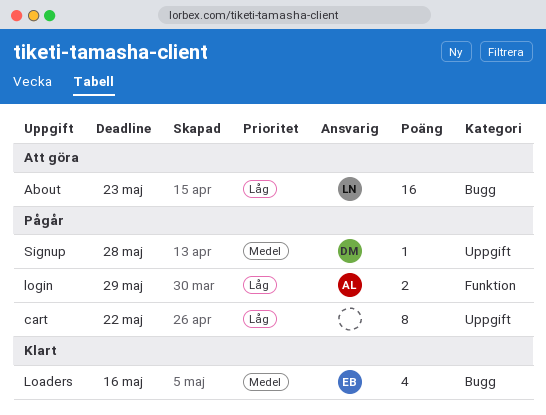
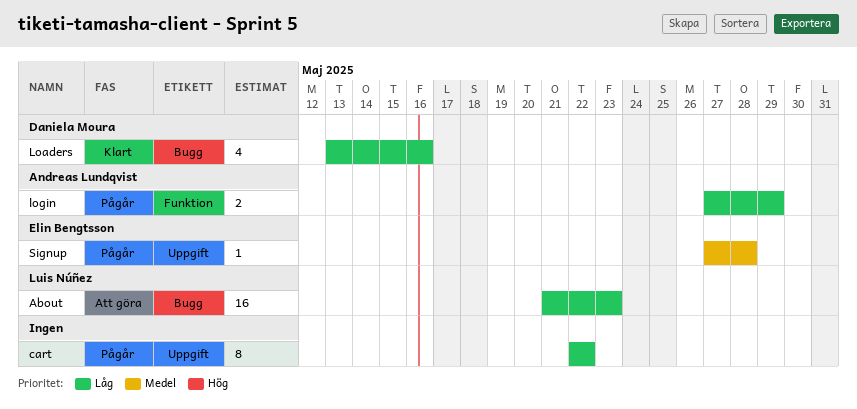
Loaders, owner: Elin Bengtsson -> Daniela Moura
Loaders, priority: Medel -> Låg
Signup, owner: Daniela Moura -> Elin Bengtsson

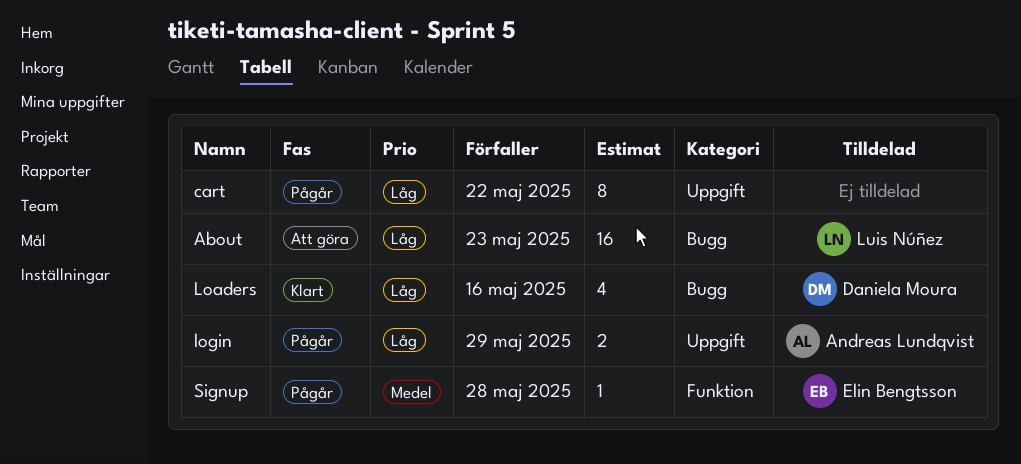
login, label: Funktion -> Uppgift
Signup, label: Uppgift -> Funktion

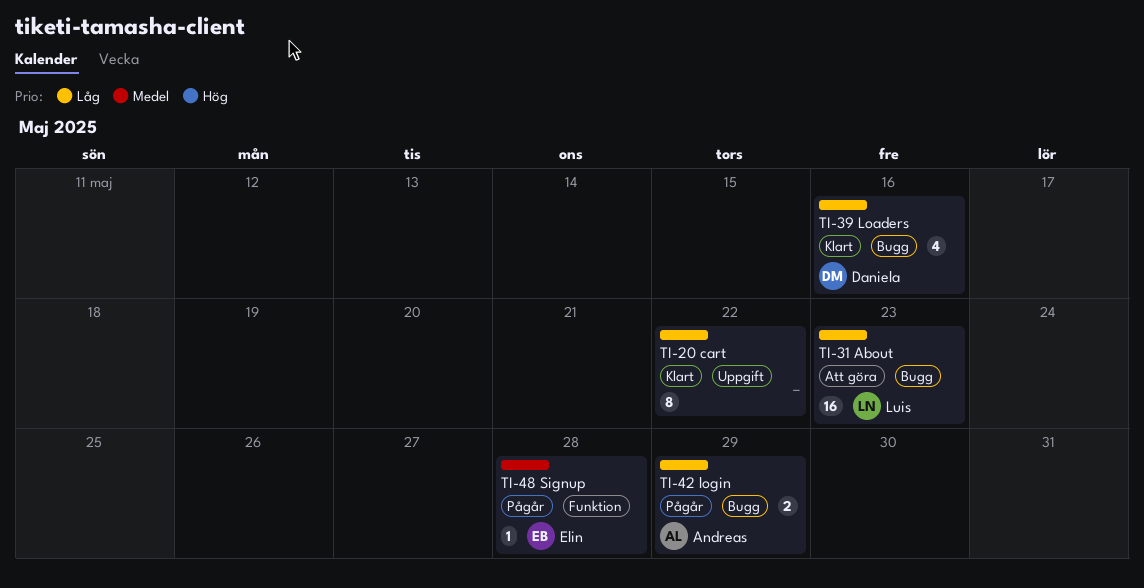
cart, status: Pågår -> Klart
login, label: Uppgift -> Bugg

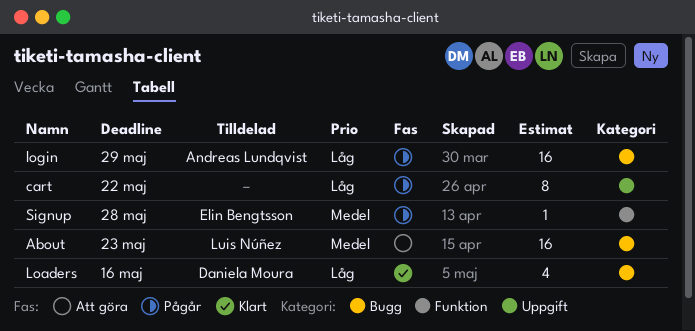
About, priority: Låg -> Medel
cart, status: Klart -> Pågår
login, estimate: 2 -> 16

